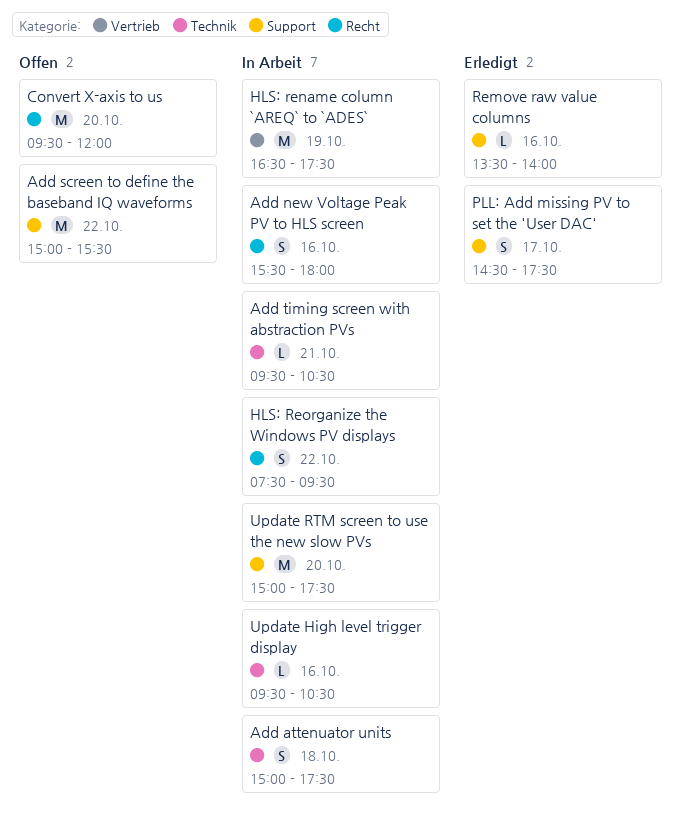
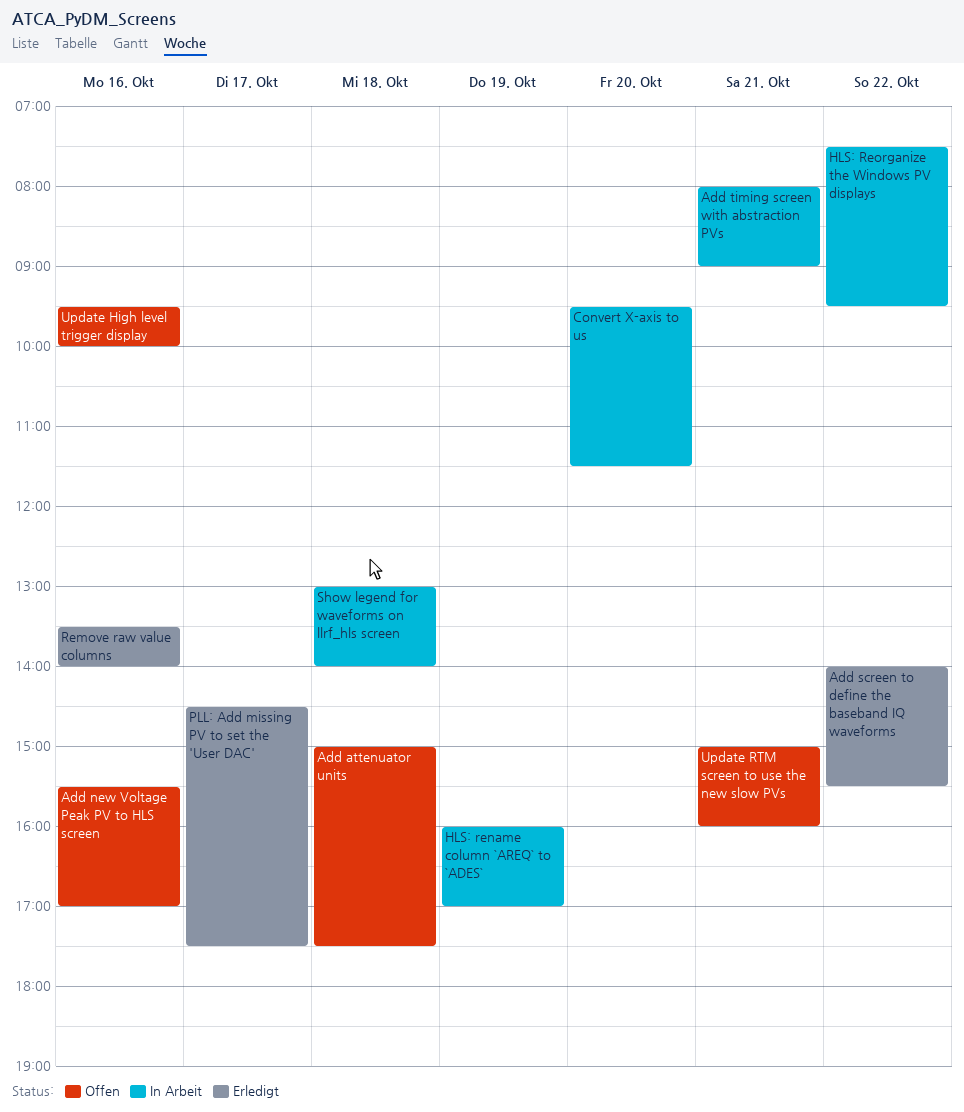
Add attenuator units, status: In Arbeit -> Offen
Add new Voltage Peak PV to HLS screen, status: In Arbeit -> Offen
Add new Voltage Peak PV to HLS screen, ends: 18:00 -> 17:00
Add screen to define the baseband IQ waveforms, status: Offen -> Erledigt
Add screen to define the baseband IQ waveforms, begins: 15:00 -> 14:00
Add timing screen with abstraction PVs, begins: 09:30 -> 08:00
Add timing screen with abstraction PVs, ends: 10:30 -> 09:00
Convert X-axis to us, status: Offen -> In Arbeit
Convert X-axis to us, ends: 12:00 -> 11:30
HLS: rename column `AREQ` to `ADES`, begins: 16:30 -> 16:00
HLS: rename column `AREQ` to `ADES`, ends: 17:30 -> 17:00
Show legend for waveforms on llrf_hls screen: none -> present
Update High level trigger display, status: In Arbeit -> Offen
Update High level trigger display, ends: 10:30 -> 10:00
Update RTM screen to use the new slow PVs, status: In Arbeit -> Offen
Update RTM screen to use the new slow PVs, day: Oct 20 -> Oct 21
Update RTM screen to use the new slow PVs, ends: 17:30 -> 16:00

